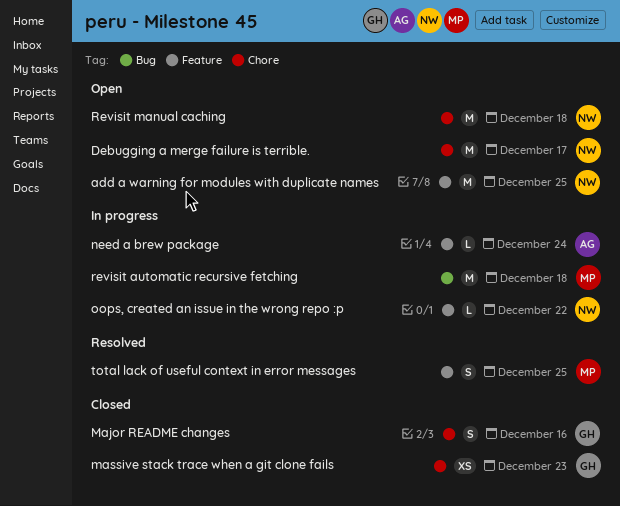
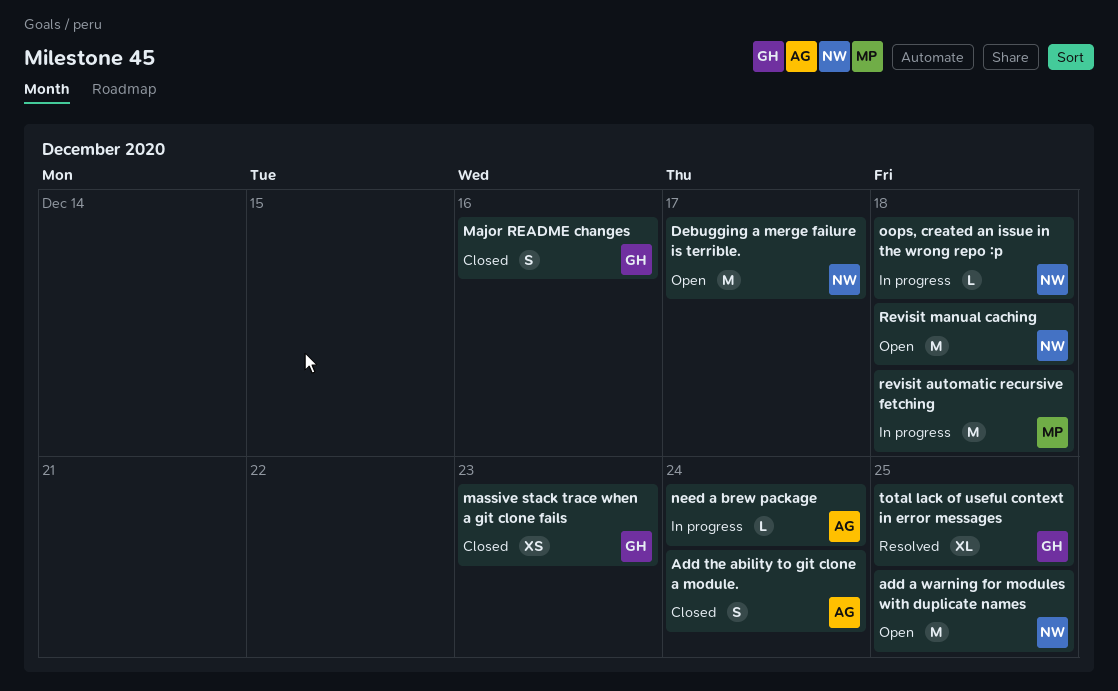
Add the ability to git clone a module.: none -> present
oops, created an issue in the wrong repo :p, due: Dec 22 -> Dec 18
total lack of useful context in error messages, owner: MP -> GH
total lack of useful context in error messages, estimate: S -> XL

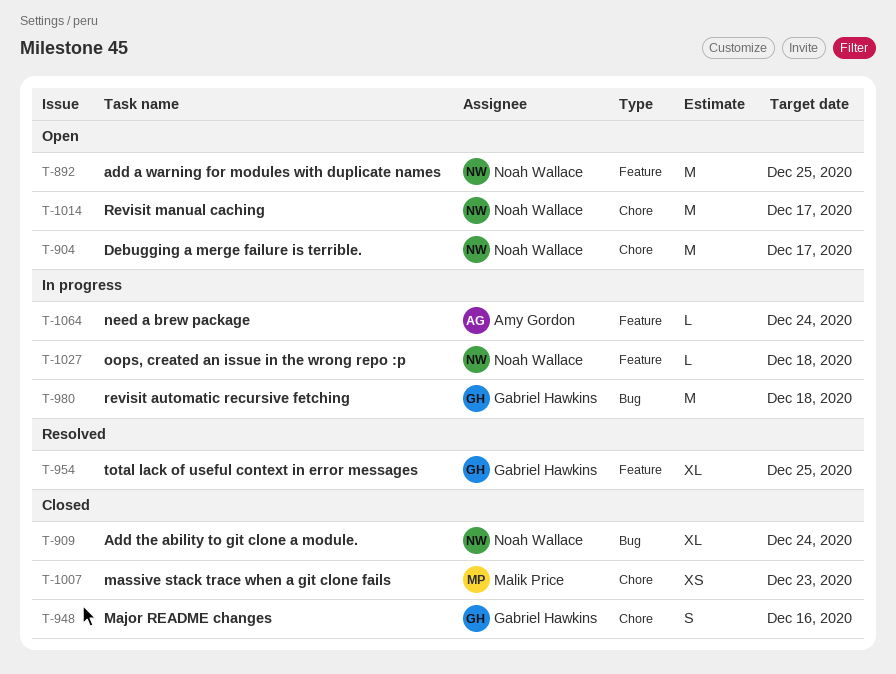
Add the ability to git clone a module., owner: Amy Gordon -> Noah Wallace
Add the ability to git clone a module., estimate: S -> XL
massive stack trace when a git clone fails, owner: Gabriel Hawkins -> Malik Price
revisit automatic recursive fetching, owner: Malik Price -> Gabriel Hawkins
Revisit manual caching, due: Dec 18 -> Dec 17

